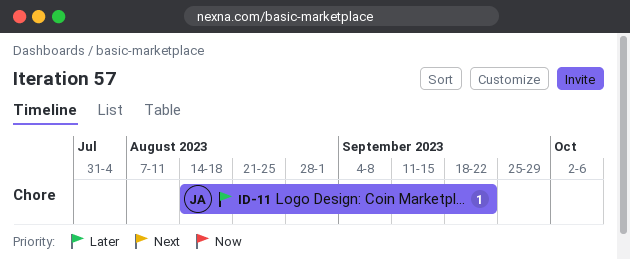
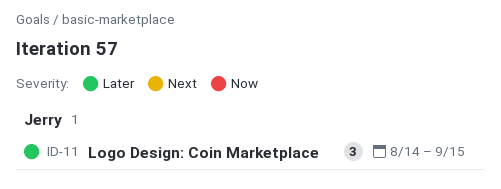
ID-11, estimate: 1 -> 3
ID-11, due: Sep 22 -> Sep 15

